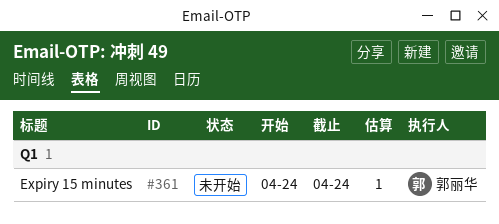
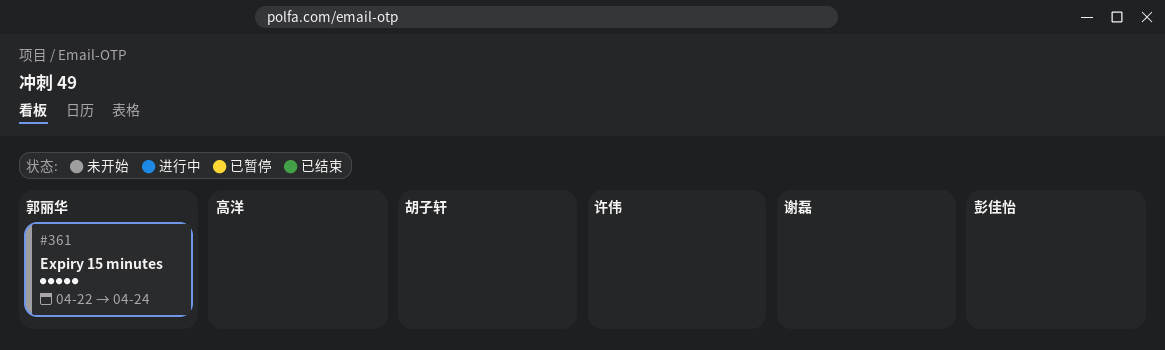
#361, estimate: 1 -> 5
#361, start: Apr 24 -> Apr 22

